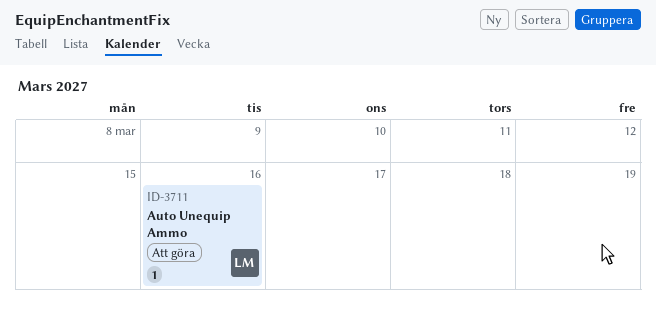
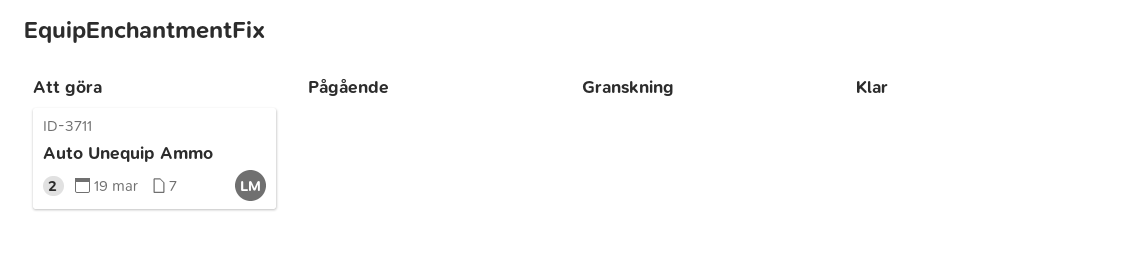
ID-3711, estimate: 1 -> 2
ID-3711, due: Mar 16 -> Mar 19

